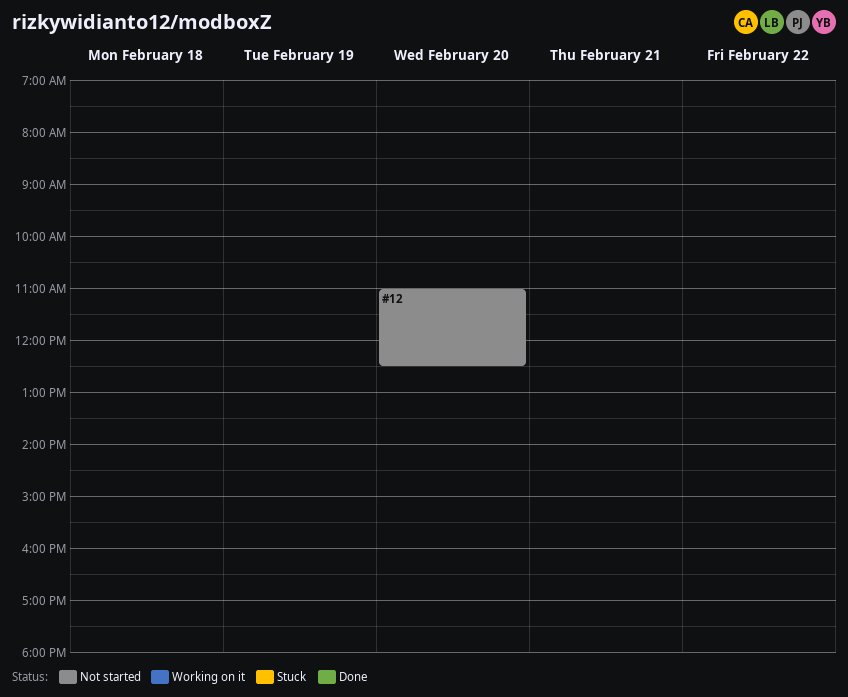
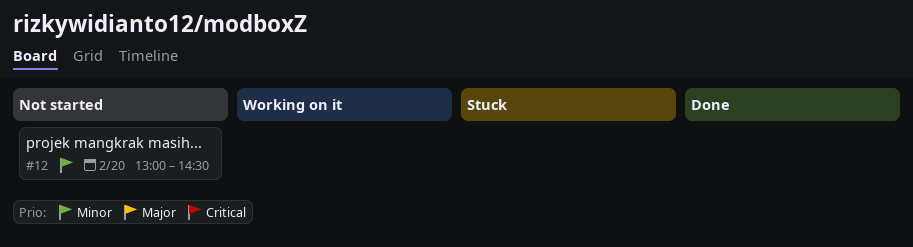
#12, begins: 11:00 -> 13:00
#12, ends: 12:30 -> 14:30

